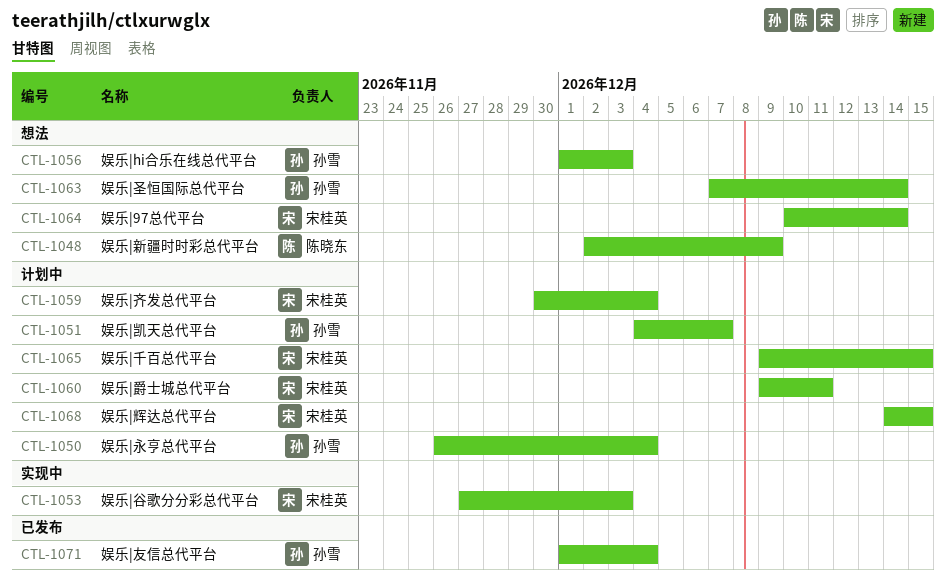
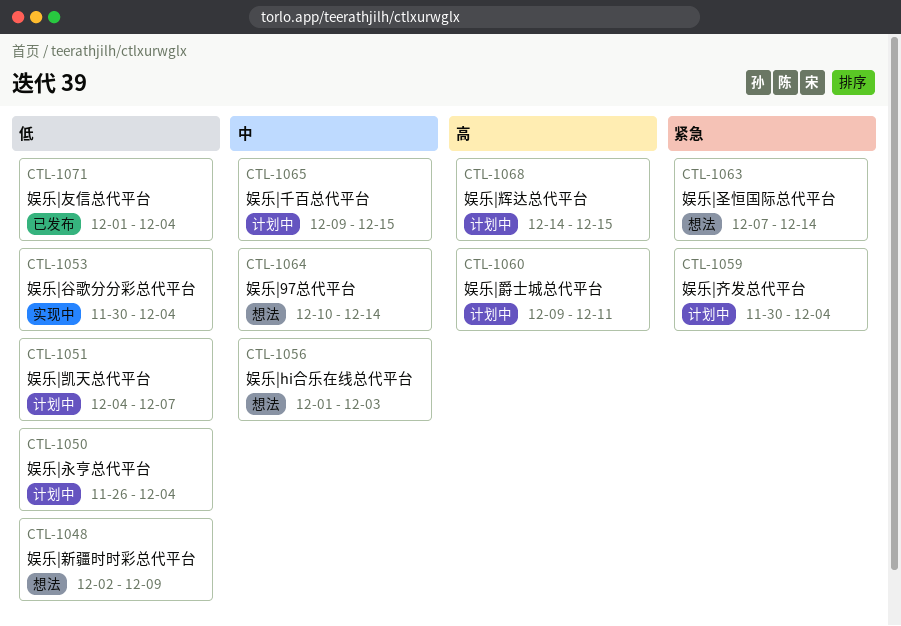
CTL-1053, start: Nov 27 -> Nov 30
CTL-1053, due: Dec 3 -> Dec 4

